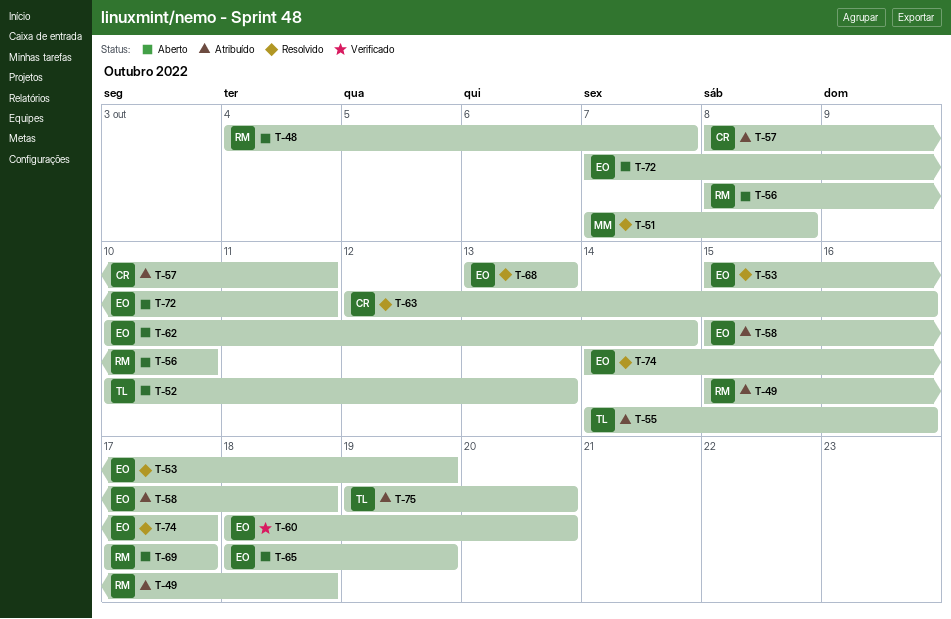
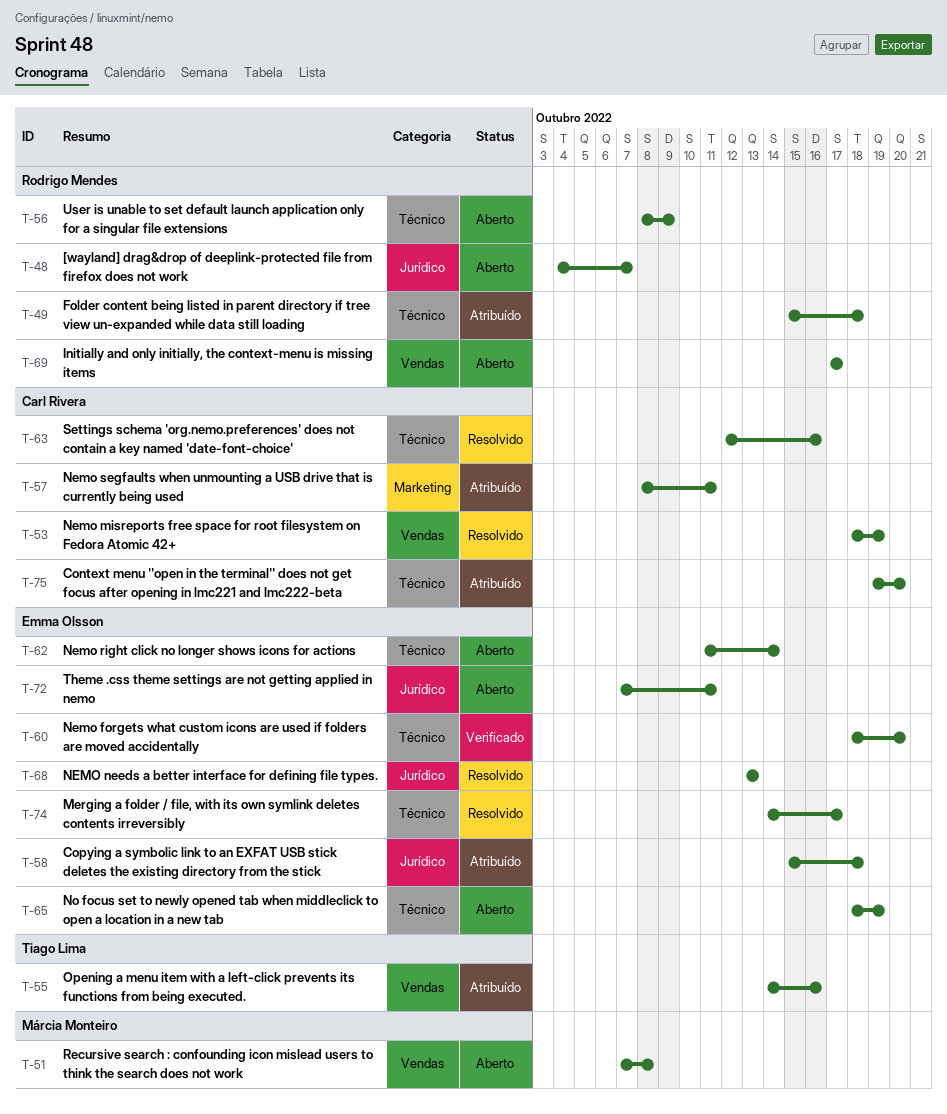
T-51, status: Resolvido -> Aberto
T-52: present -> none
T-53, owner: Emma Olsson -> Carl Rivera
T-53, start: Oct 15 -> Oct 18
T-56, due: Oct 10 -> Oct 9
T-62, start: Oct 10 -> Oct 11
T-75, owner: Tiago Lima -> Carl Rivera

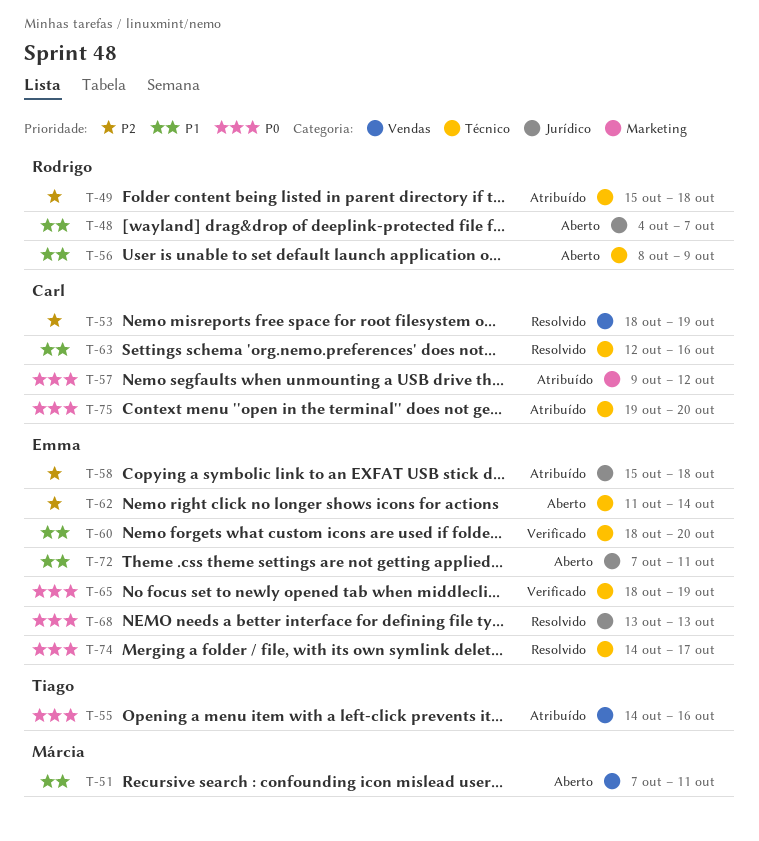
T-51, due: Oct 8 -> Oct 11
T-57, start: Oct 8 -> Oct 9
T-57, due: Oct 11 -> Oct 12
T-65, status: Aberto -> Verificado
T-69: present -> none

